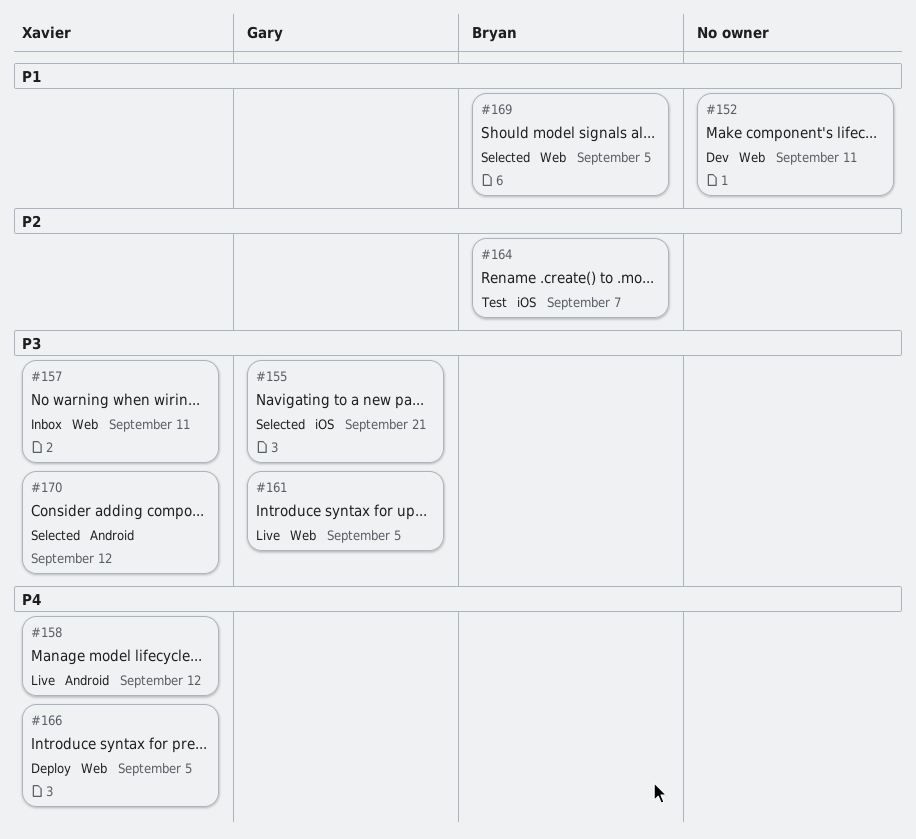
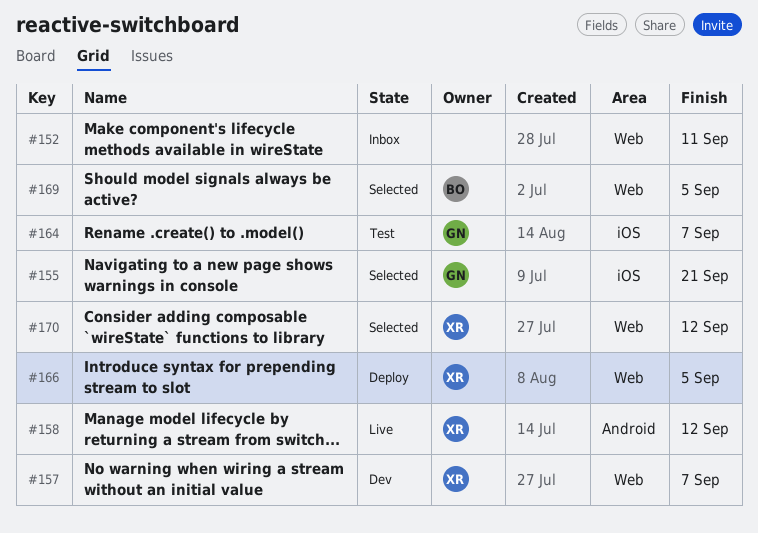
#152, status: Dev -> Inbox
#157, status: Inbox -> Dev
#157, due: Sep 11 -> Sep 7
#161: present -> none
#164, owner: Bryan -> Gary
#170, label: Android -> Web

